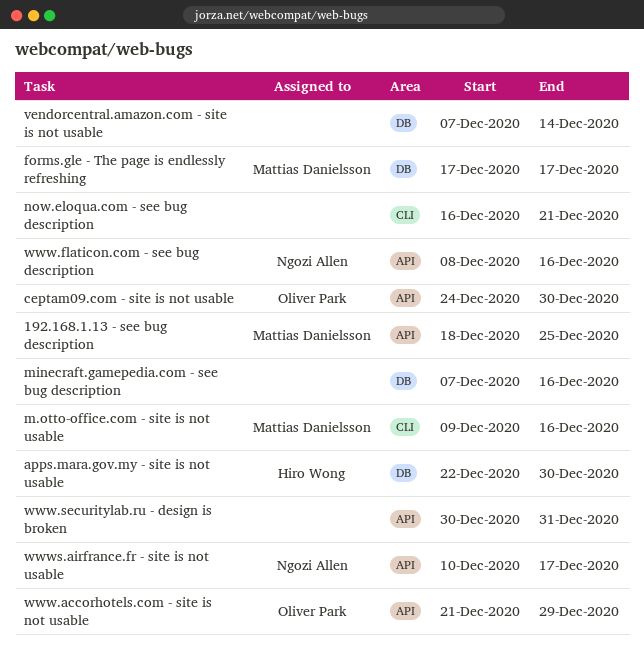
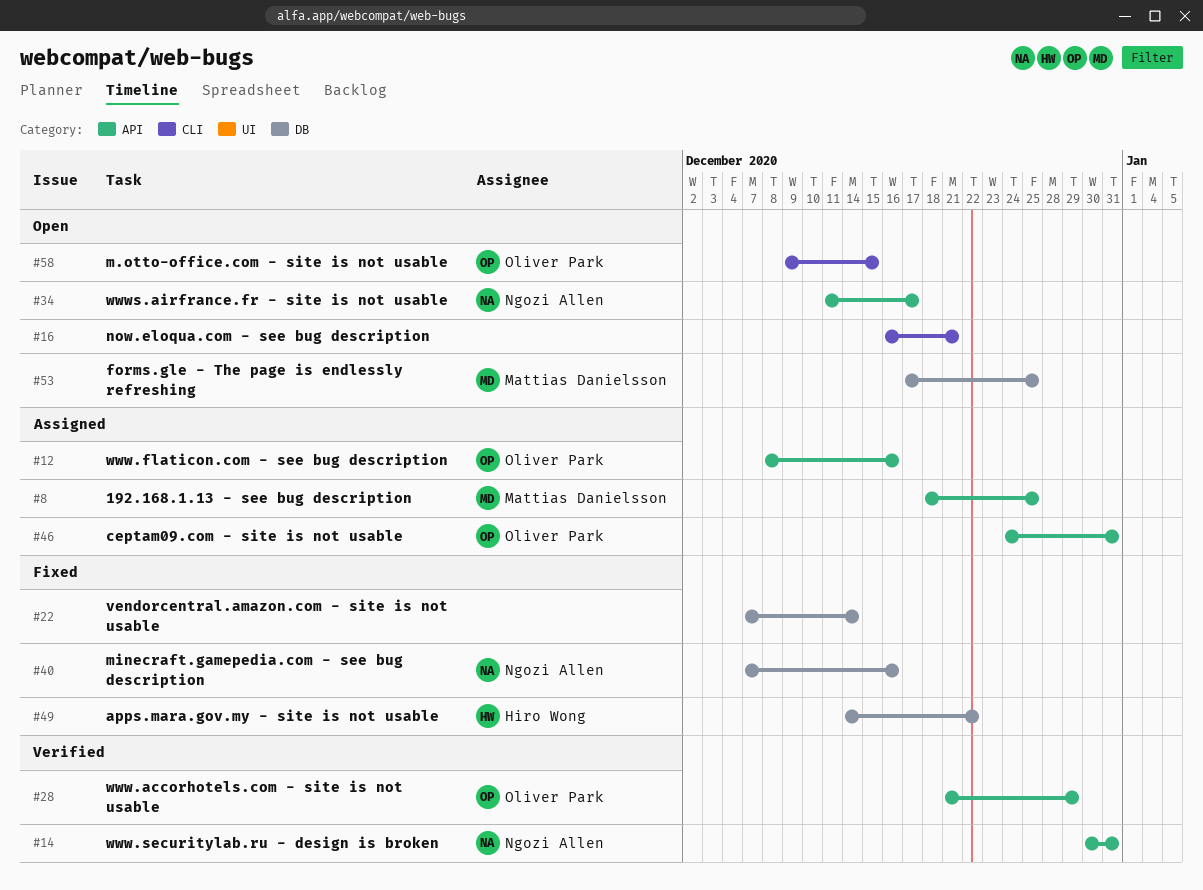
apps.mara.gov.my - site is not usable, start: Dec 22 -> Dec 14
apps.mara.gov.my - site is not usable, due: Dec 30 -> Dec 22
ceptam09.com - site is not usable, due: Dec 30 -> Dec 31
forms.gle - The page is endlessly refreshing, due: Dec 17 -> Dec 25
m.otto-office.com - site is not usable, owner: Mattias Danielsson -> Oliver Park
m.otto-office.com - site is not usable, due: Dec 16 -> Dec 15
minecraft.gamepedia.com - see bug description, owner: none -> Ngozi Allen
www.flaticon.com - see bug description, owner: Ngozi Allen -> Oliver Park
www.securitylab.ru - design is broken, owner: none -> Ngozi Allen
wwws.airfrance.fr - site is not usable, start: Dec 10 -> Dec 11

